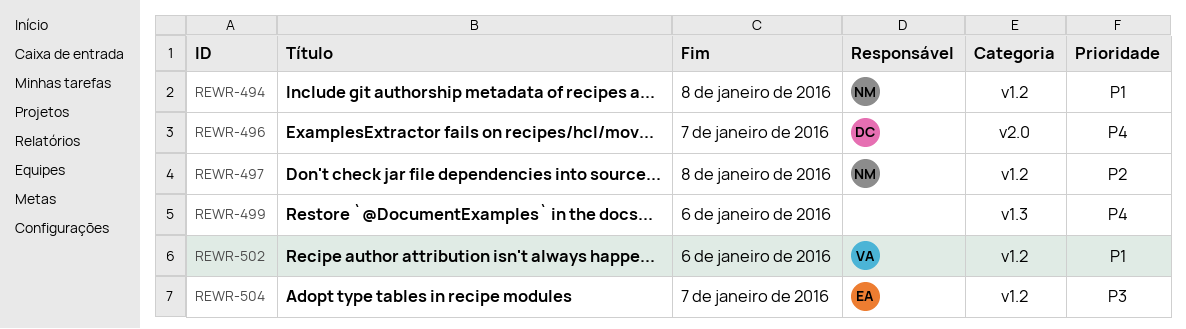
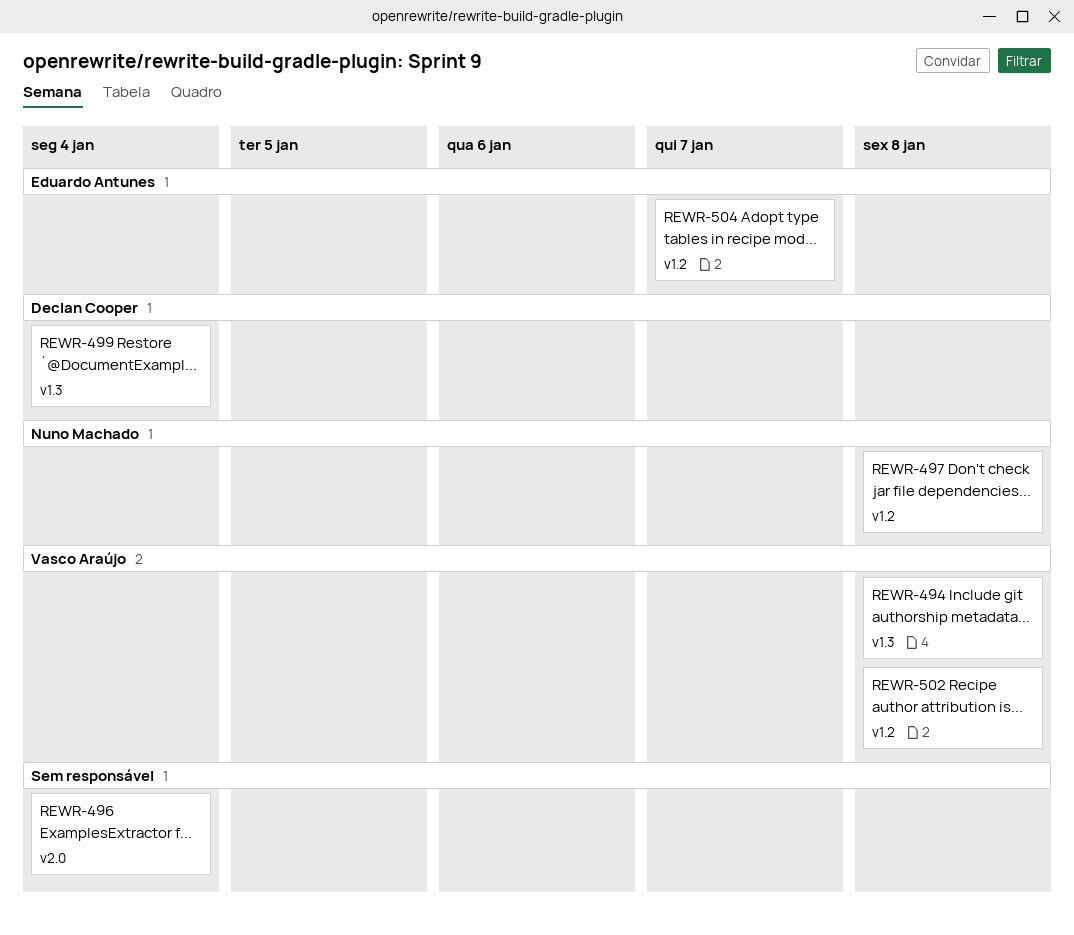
REWR-494, owner: Nuno Machado -> Vasco Araújo
REWR-494, label: v1.2 -> v1.3
REWR-496, owner: Declan Cooper -> none
REWR-496, due: Jan 7 -> Jan 4
REWR-499, owner: none -> Declan Cooper
REWR-499, due: Jan 6 -> Jan 4
REWR-502, due: Jan 6 -> Jan 8

